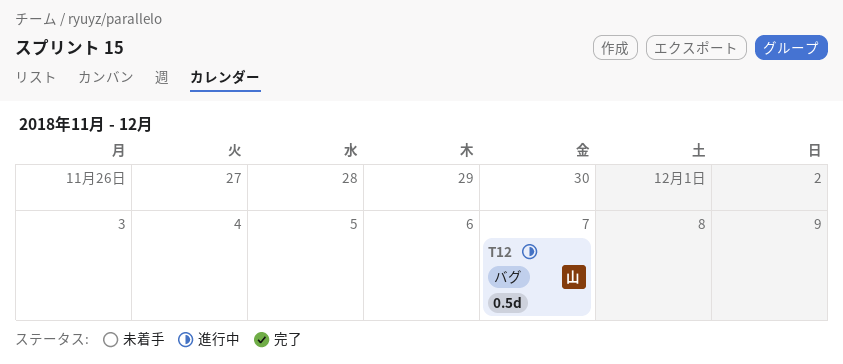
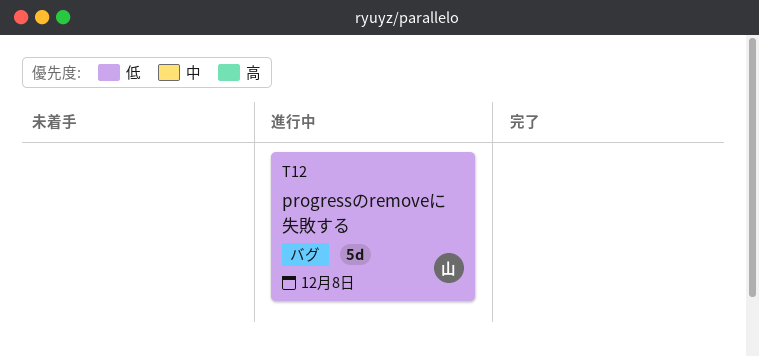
T12, estimate: 0.5d -> 5d
T12, due: Dec 7 -> Dec 8

